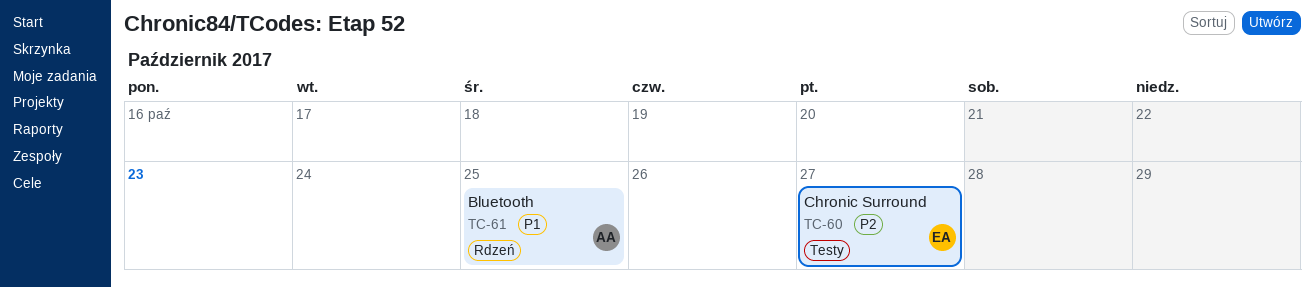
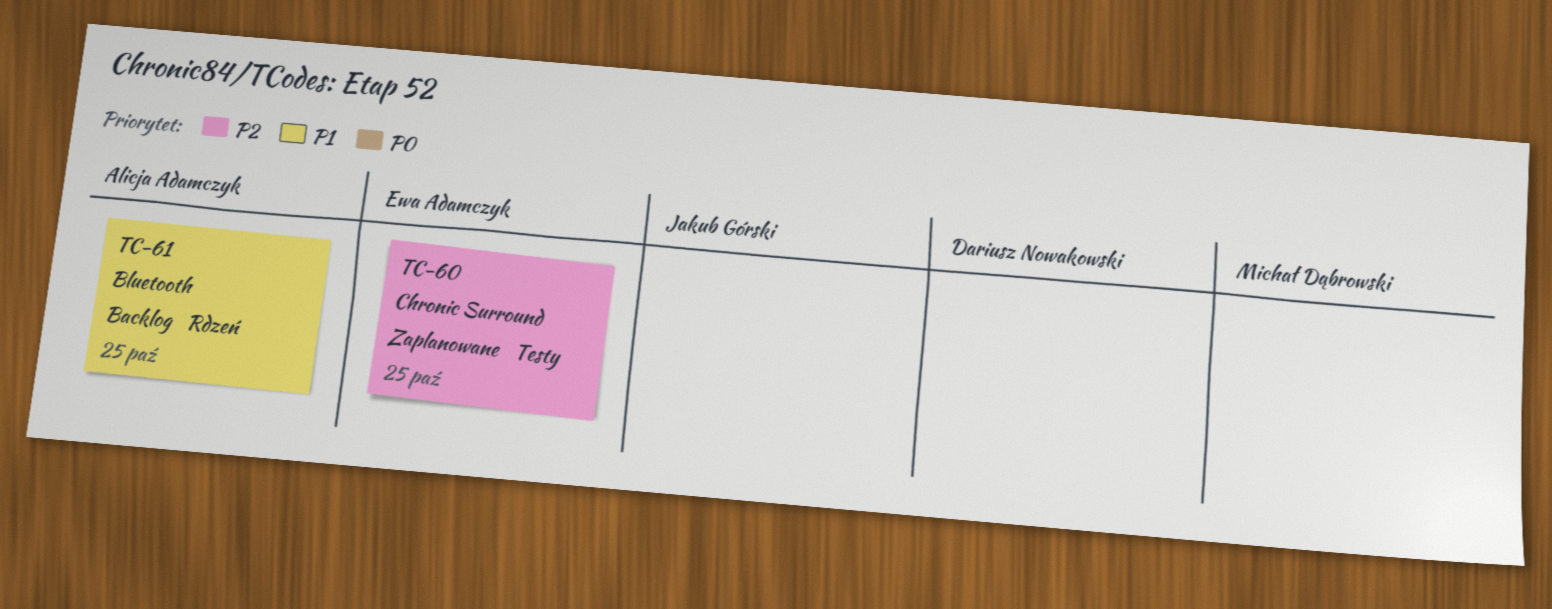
TC-60, due: Oct 27 -> Oct 25

